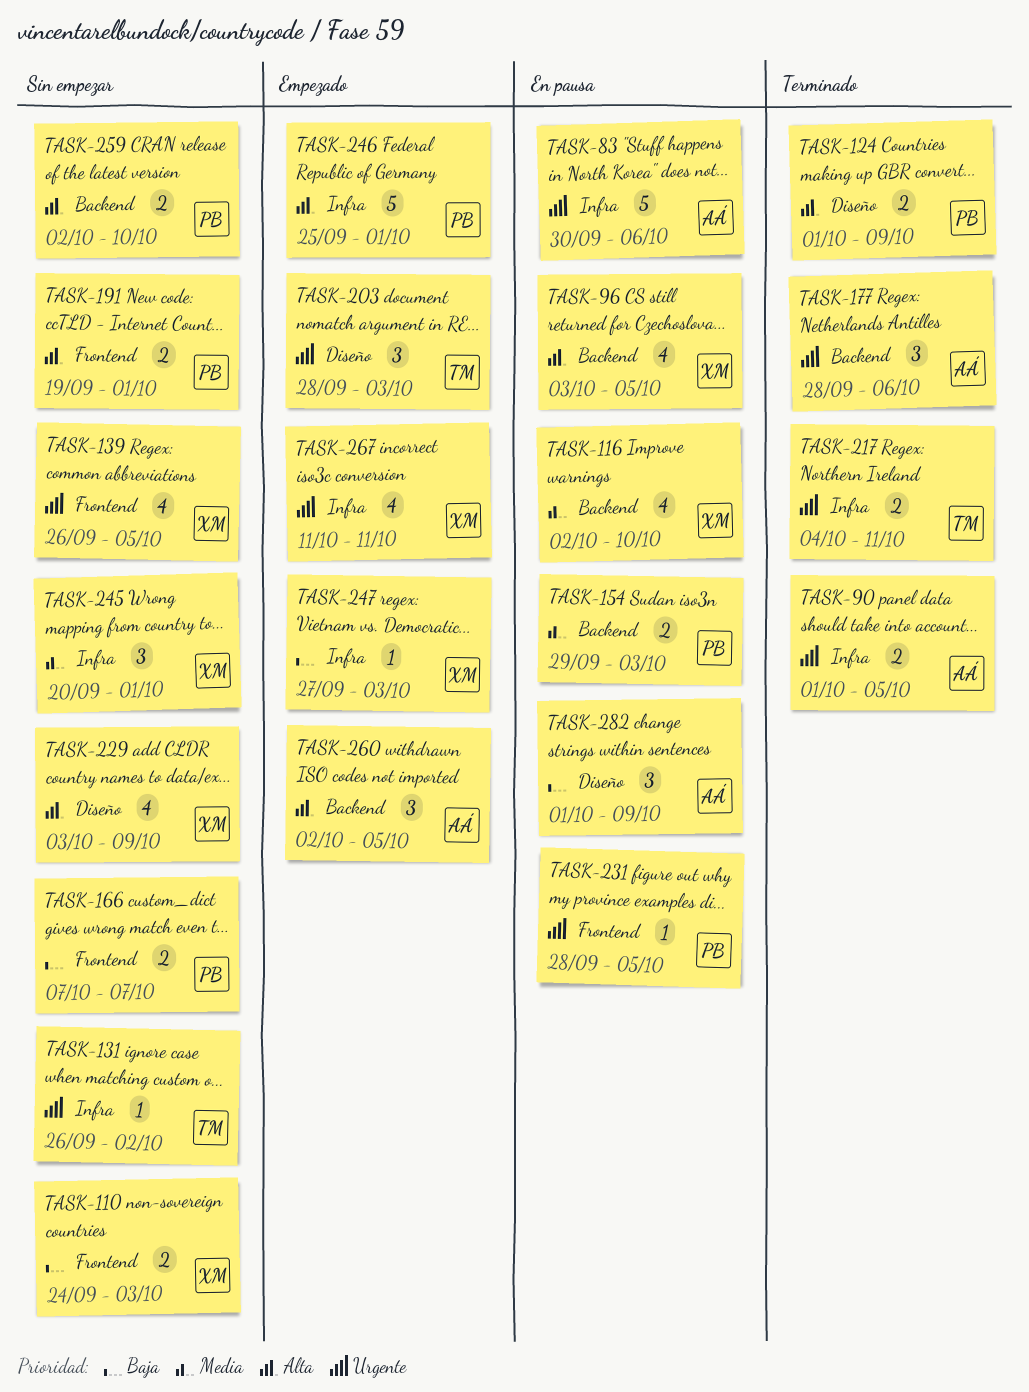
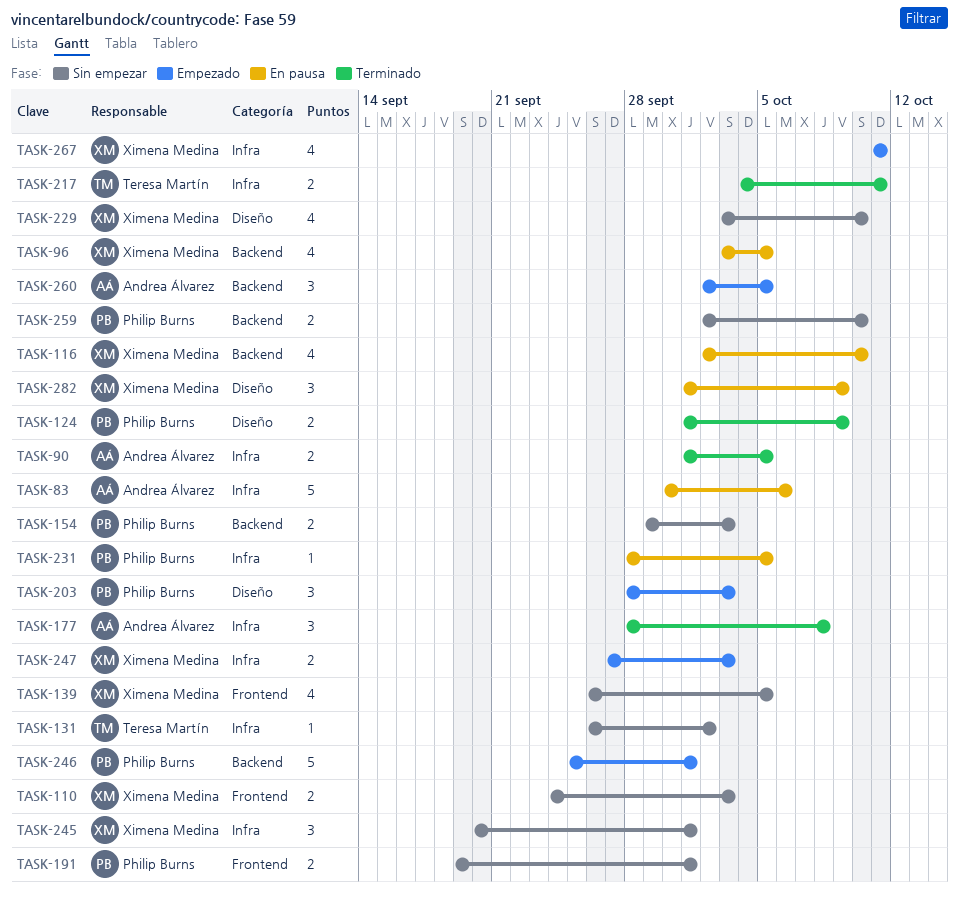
TASK-154, status: En pausa -> Sin empezar
TASK-166: present -> none
TASK-177, label: Backend -> Infra
TASK-177, due: Oct 6 -> Oct 8
TASK-203, owner: Teresa Martín -> Philip Burns
TASK-229, due: Oct 9 -> Oct 10
TASK-231, label: Frontend -> Infra
TASK-246, label: Infra -> Backend
TASK-247, estimate: 1 -> 2
TASK-282, owner: Andrea Álvarez -> Ximena Medina

